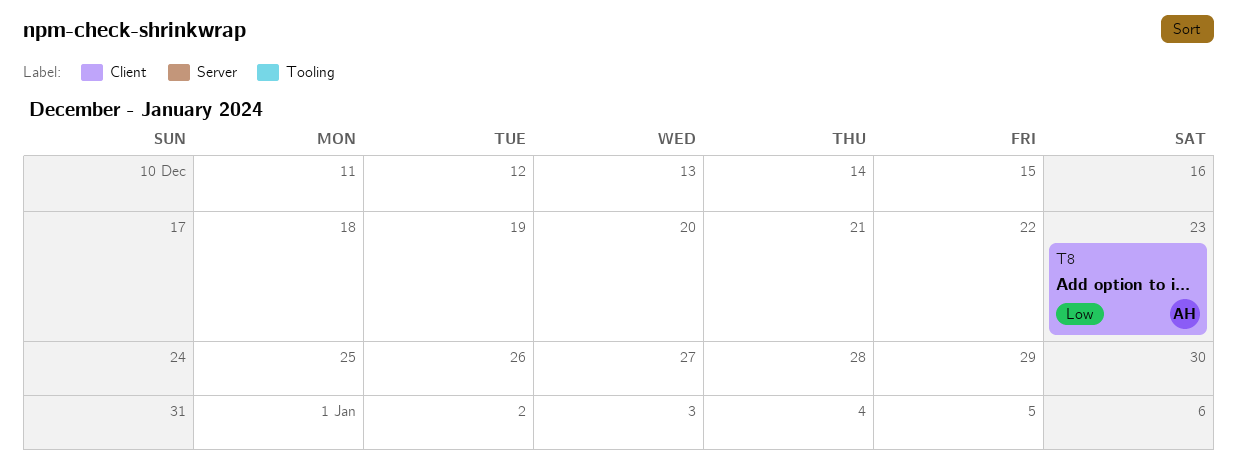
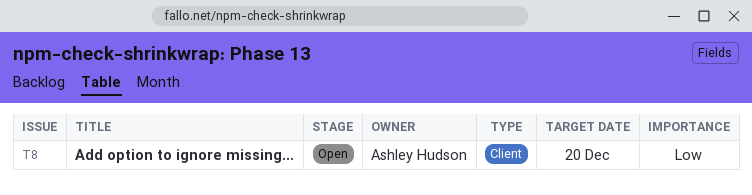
T8, due: Dec 23 -> Dec 20

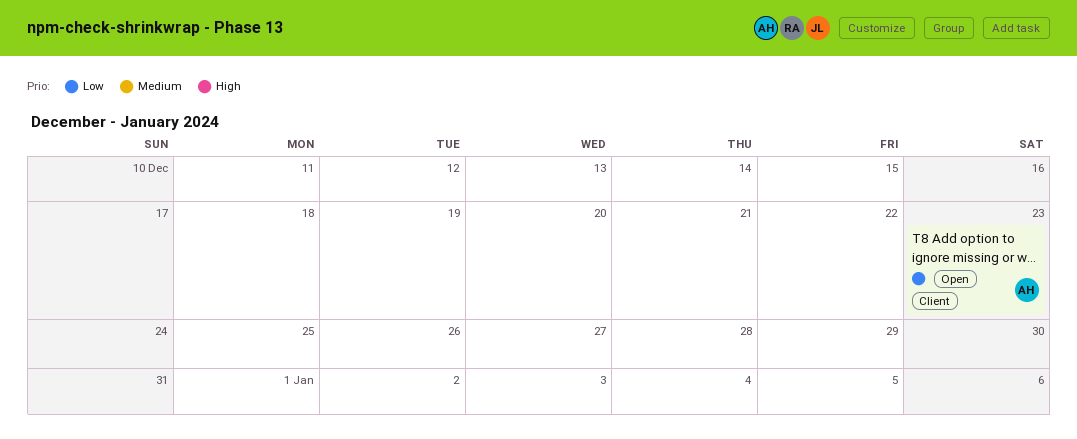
T8, due: Dec 20 -> Dec 23

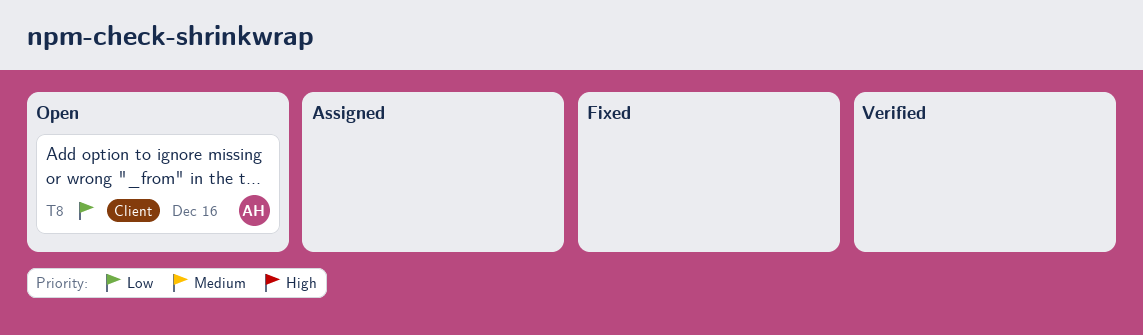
T8, due: Dec 23 -> Dec 16

